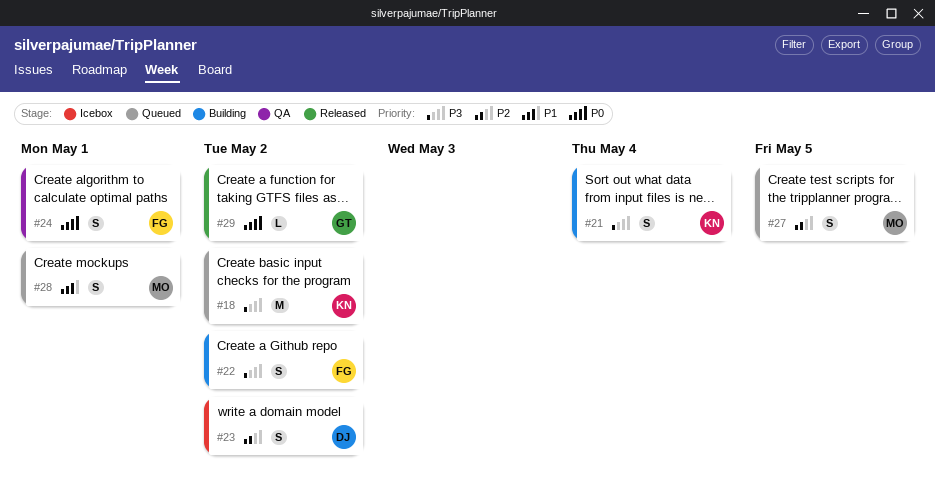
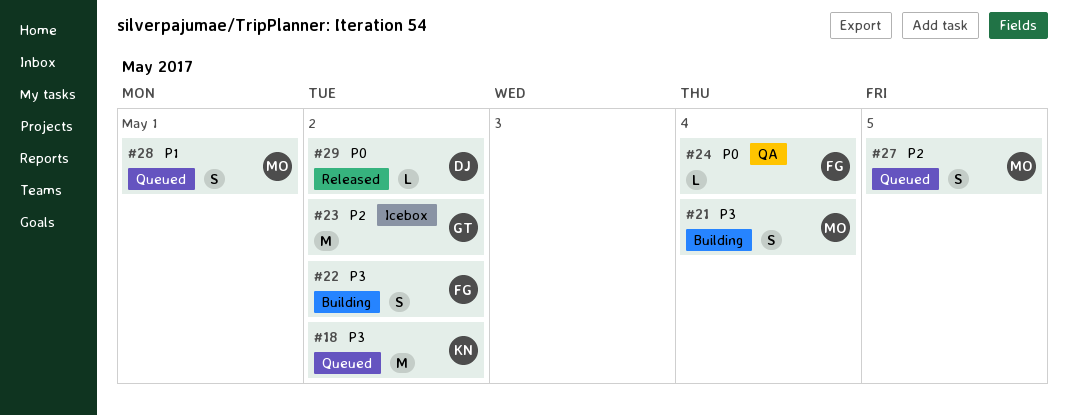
#21, owner: KN -> MO
#23, owner: DJ -> GT
#23, estimate: S -> M
#24, estimate: S -> L
#24, due: May 1 -> May 4
#29, owner: GT -> DJ

